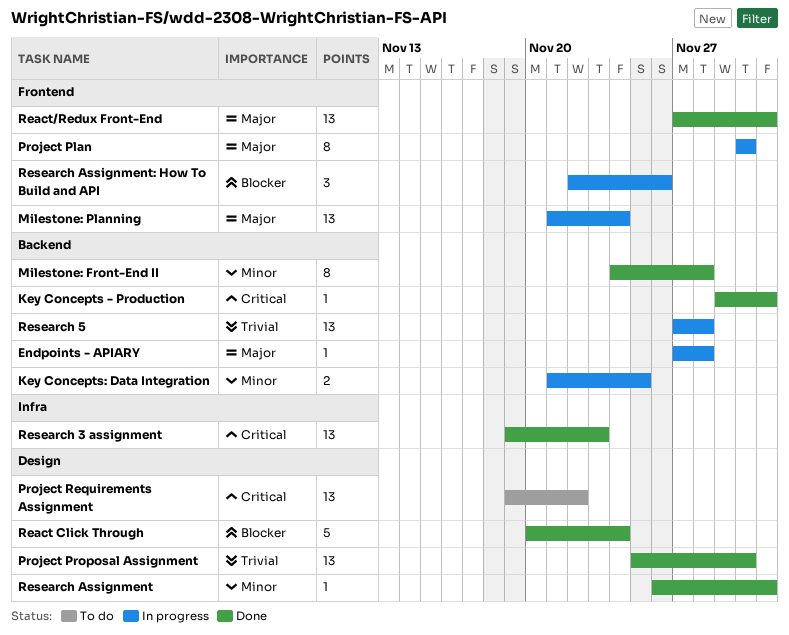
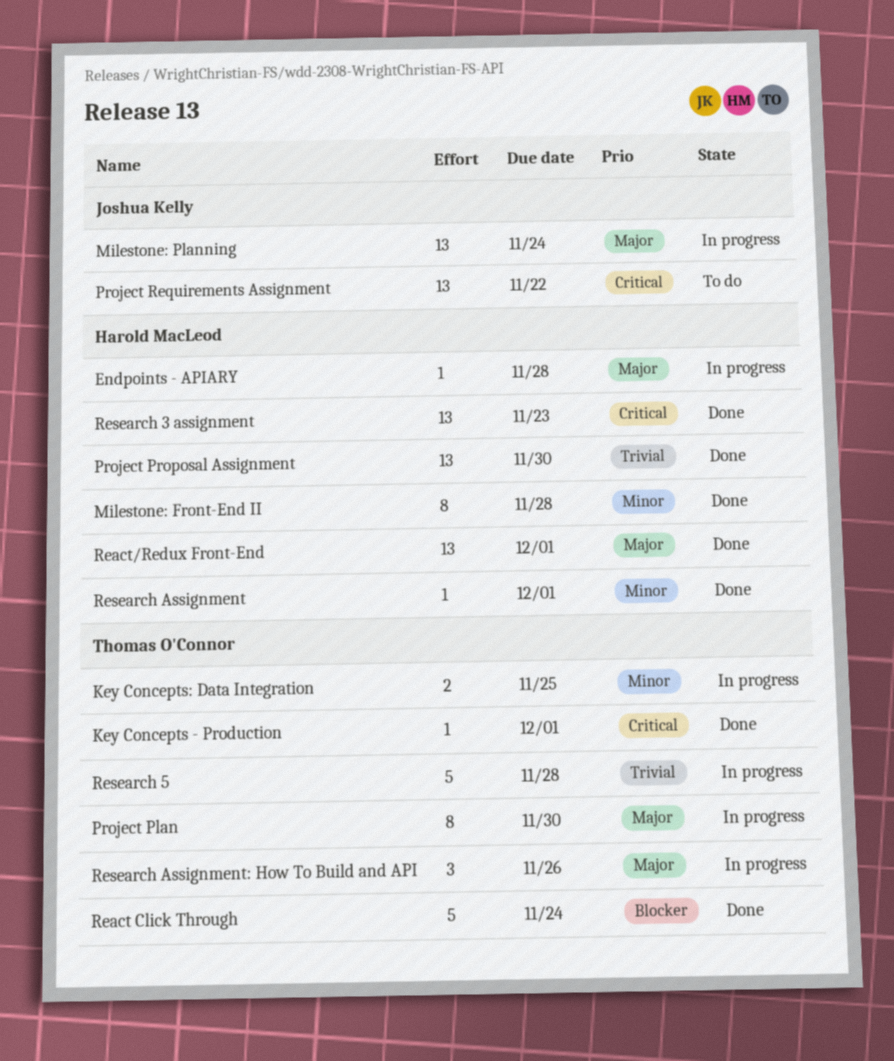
Research 5, estimate: 13 -> 5
Research Assignment: How To Build and API, priority: Blocker -> Major

